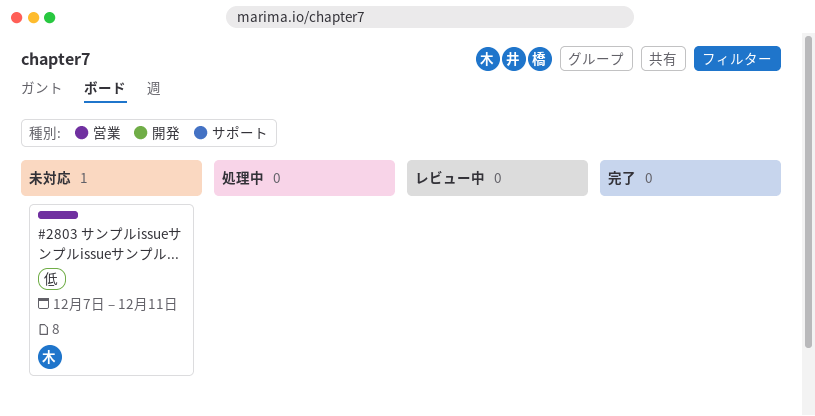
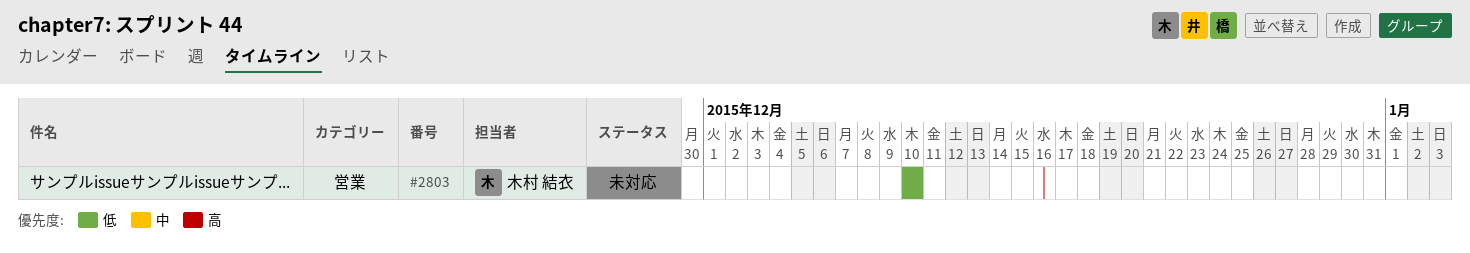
#2803, start: Dec 7 -> Dec 10
#2803, due: Dec 11 -> Dec 10

